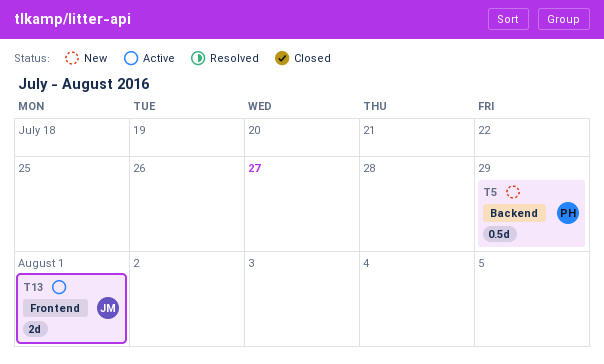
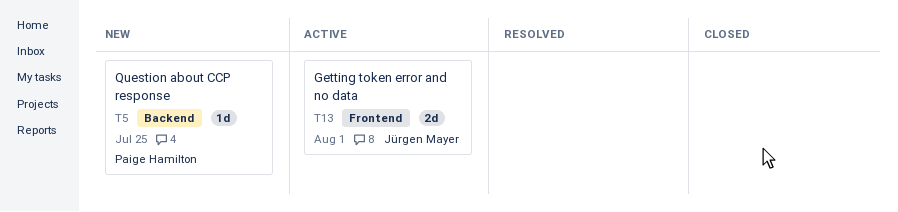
T5, estimate: 0.5d -> 1d
T5, due: Jul 29 -> Jul 25

